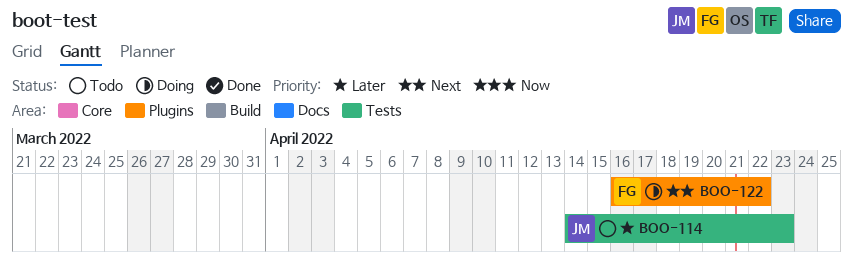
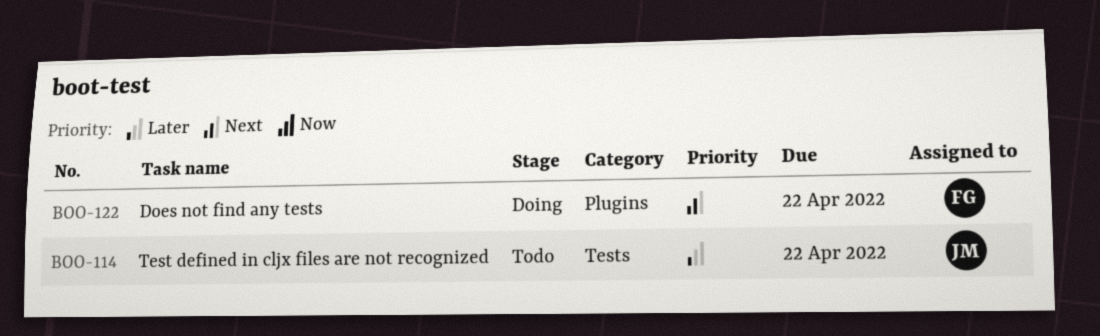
BOO-114, due: Apr 23 -> Apr 22

